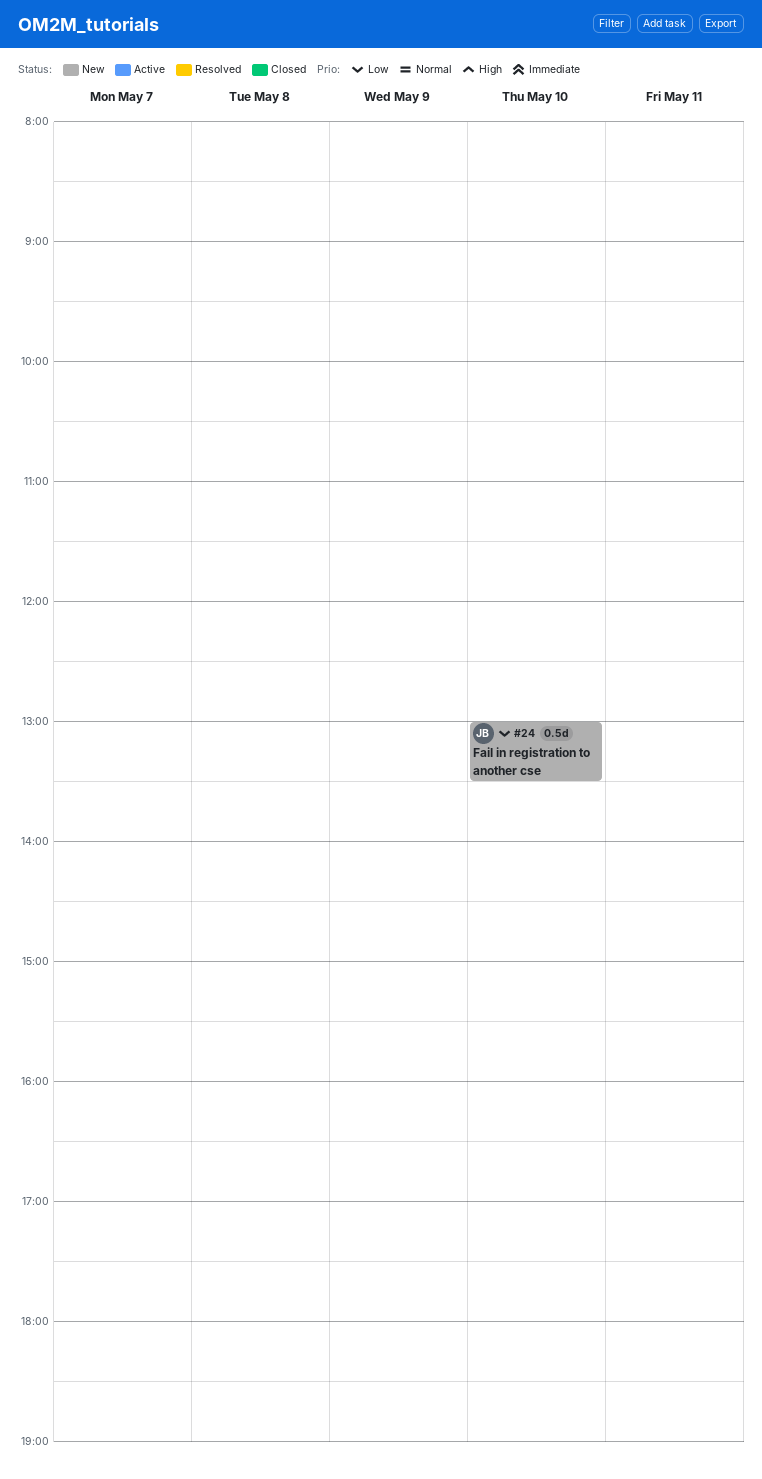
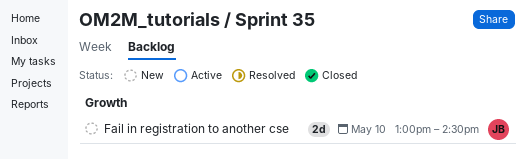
Fail in registration to another cse, estimate: 0.5d -> 2d
Fail in registration to another cse, ends: 13:30 -> 14:30

